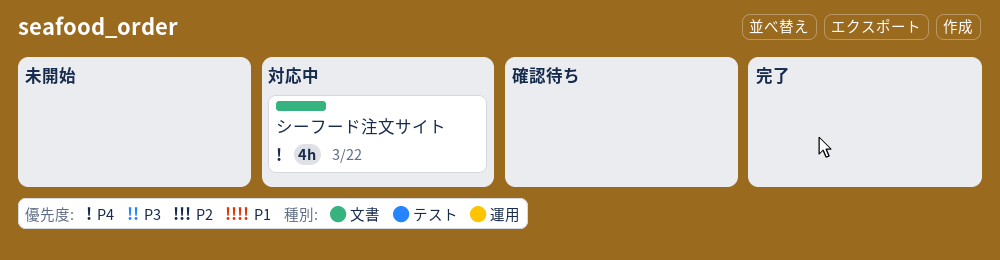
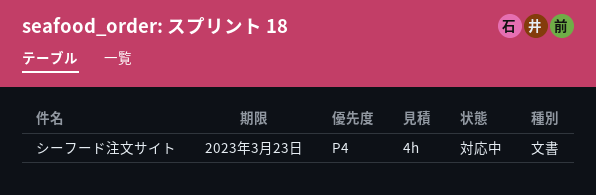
シーフード注文サイト, due: Mar 22 -> Mar 23

